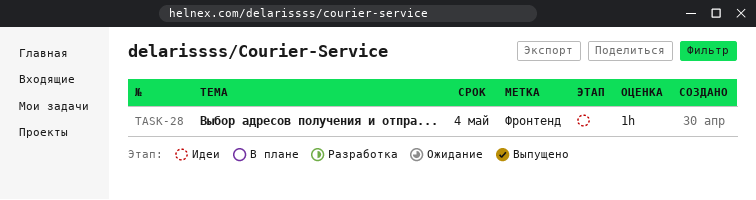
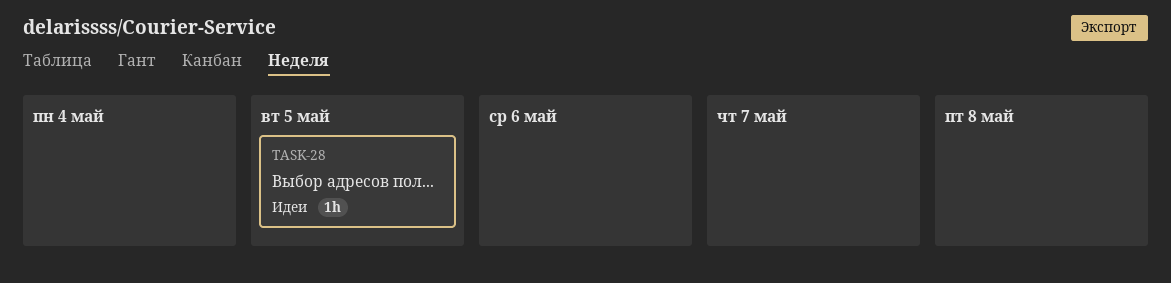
TASK-28, due: May 4 -> May 5

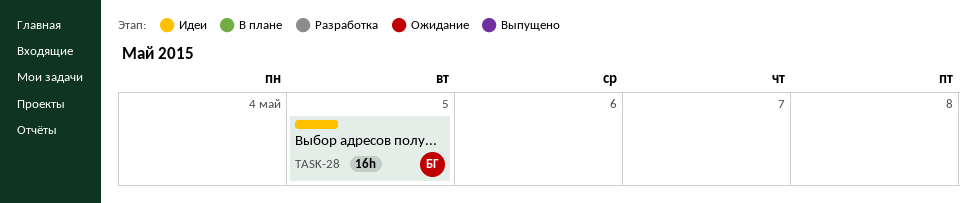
TASK-28, estimate: 1h -> 16h

